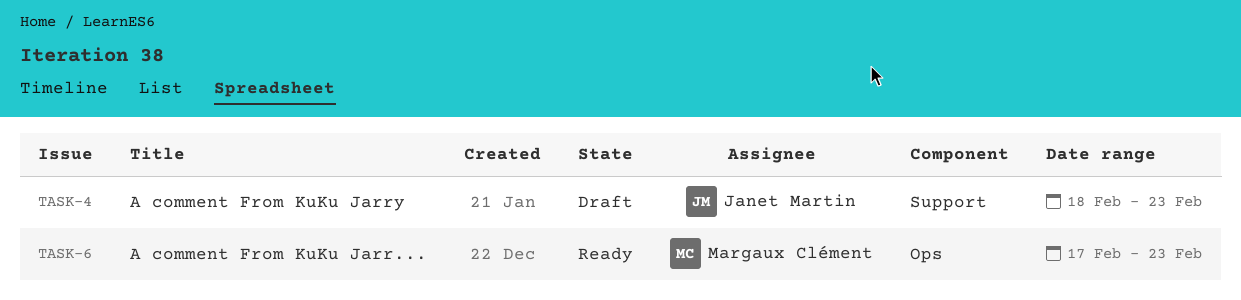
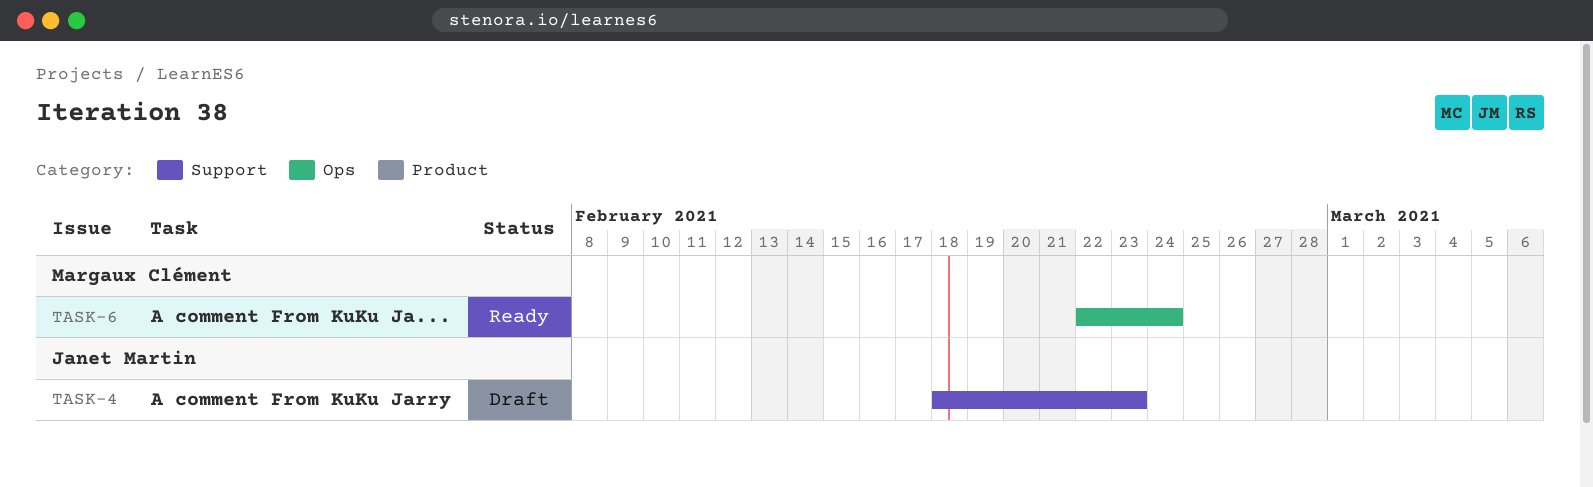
TASK-6, start: Feb 17 -> Feb 22
TASK-6, due: Feb 23 -> Feb 24

